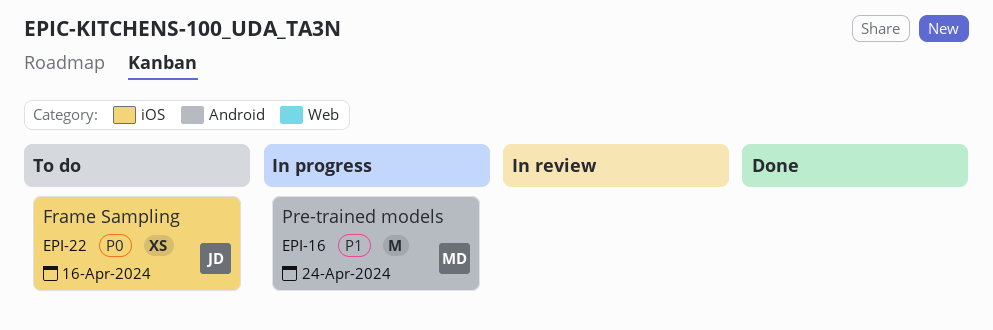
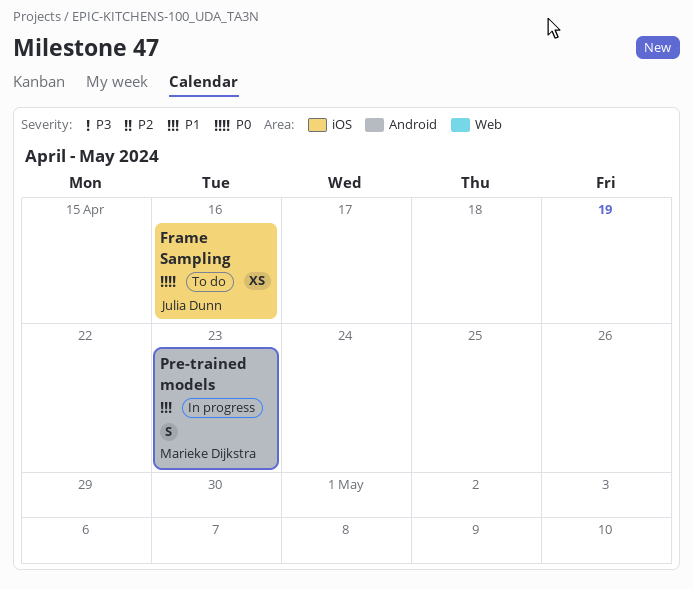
Pre-trained models, estimate: M -> S
Pre-trained models, due: Apr 24 -> Apr 23

